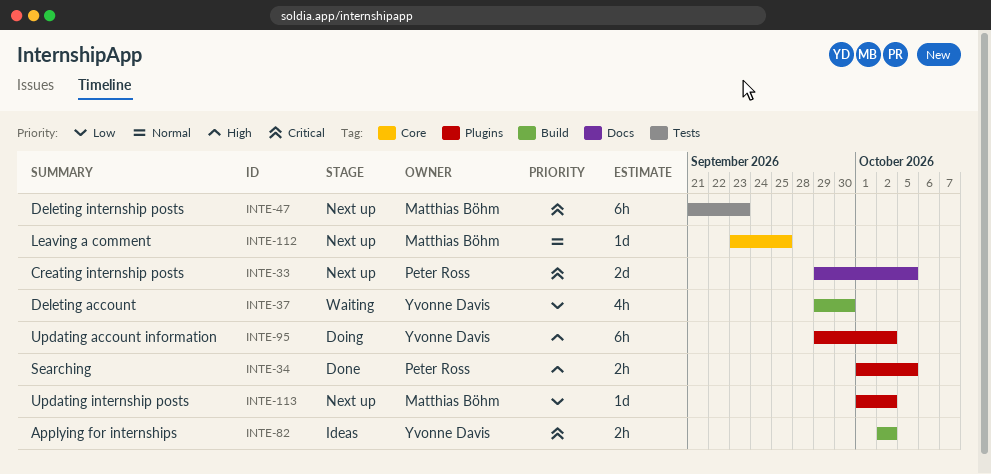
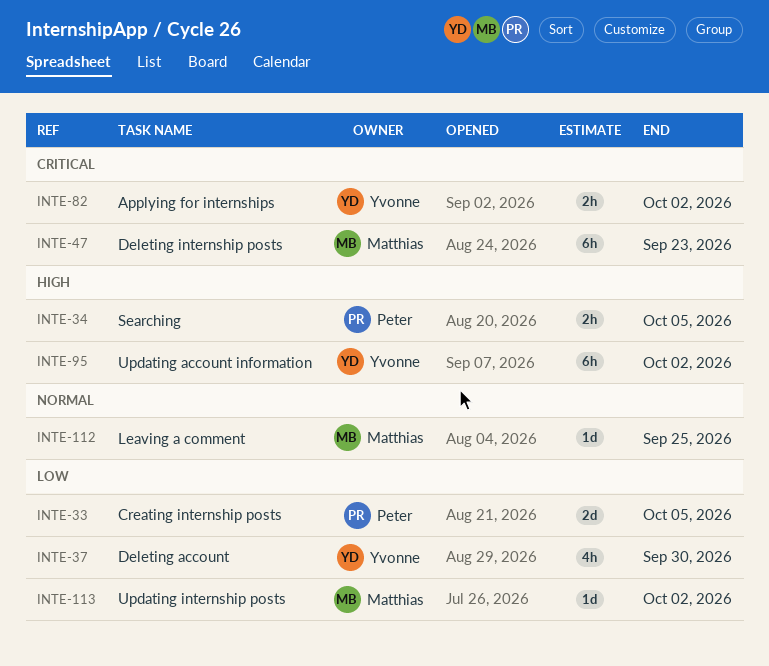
INTE-33, priority: Critical -> Low

